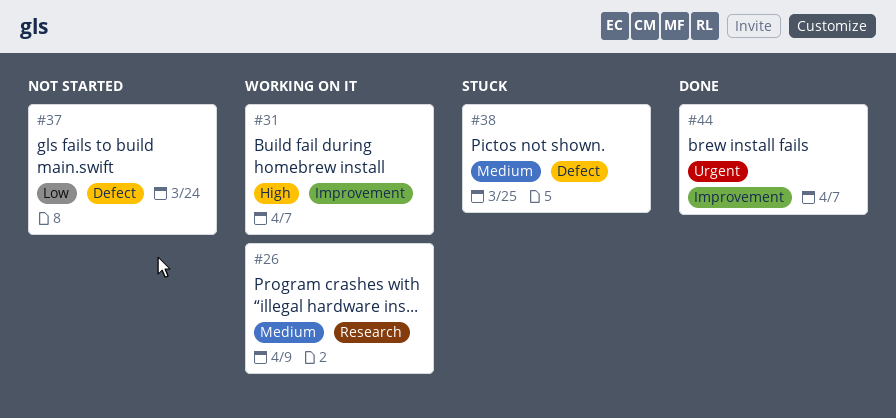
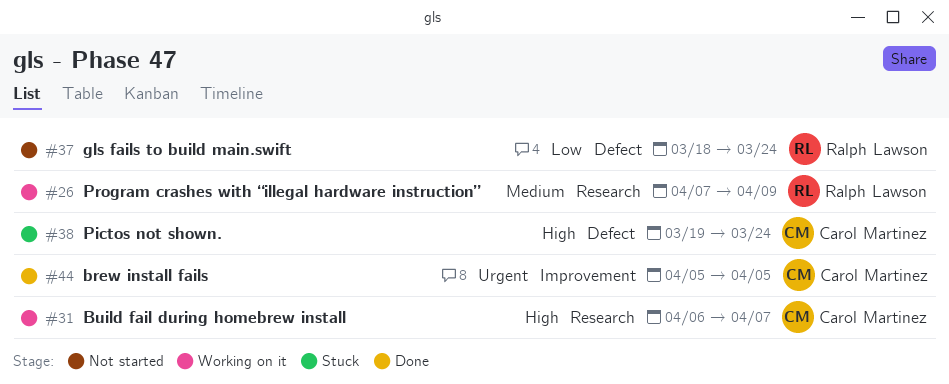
#31, label: Improvement -> Research
#38, priority: Medium -> High
#38, due: Mar 25 -> Mar 24
#44, due: Apr 7 -> Apr 5

